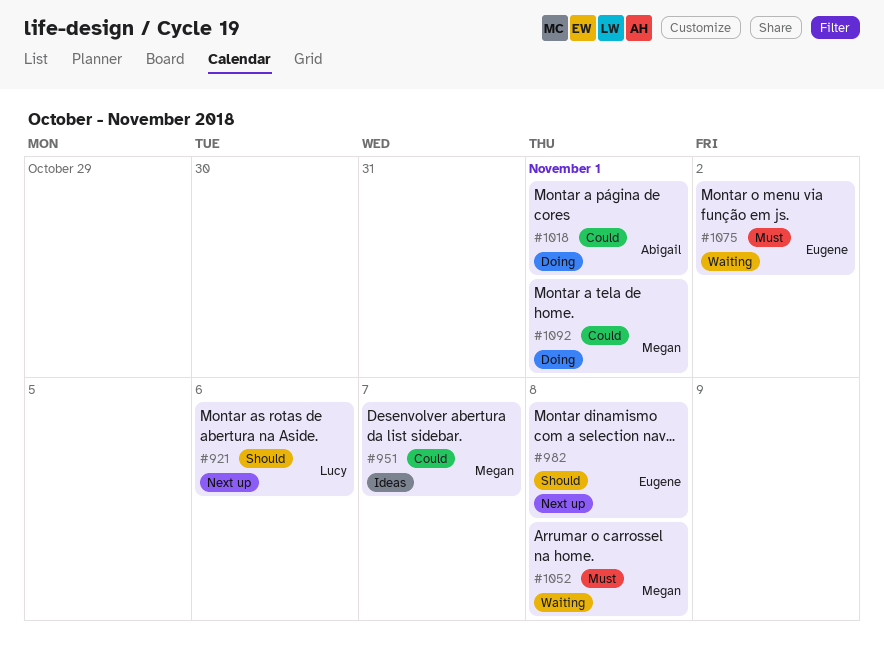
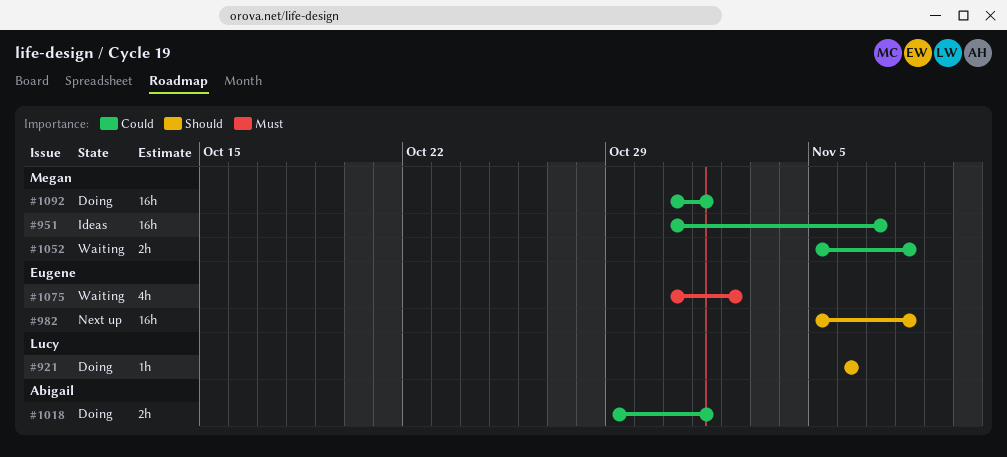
#921, status: Next up -> Doing
#1052, priority: Must -> Could

